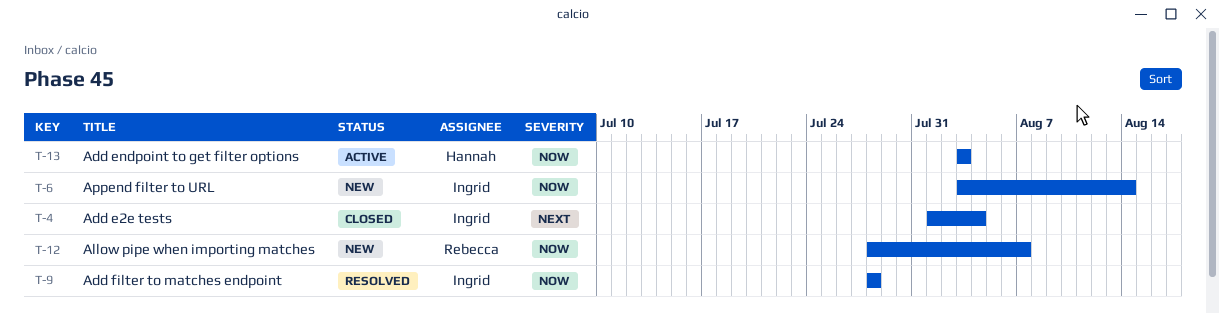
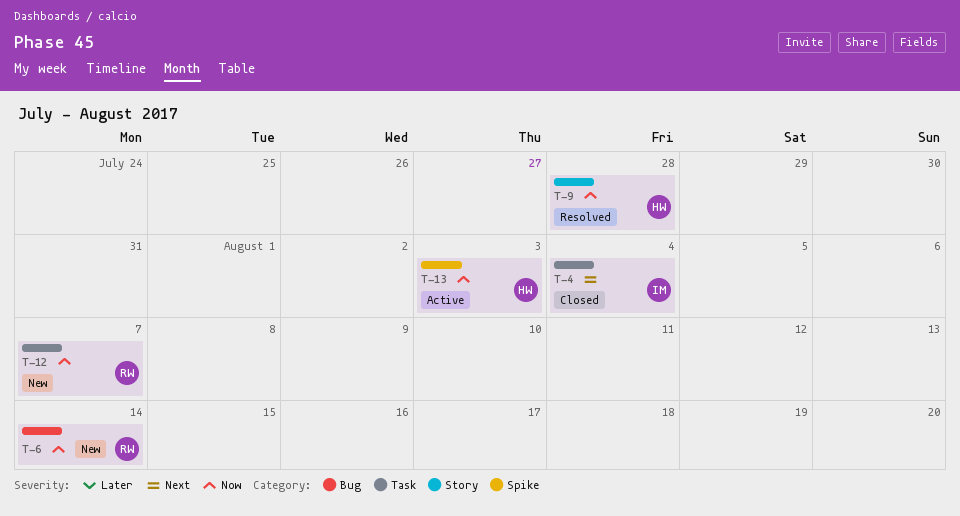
T-6, owner: Ingrid -> Rebecca
T-9, owner: Ingrid -> Hannah

